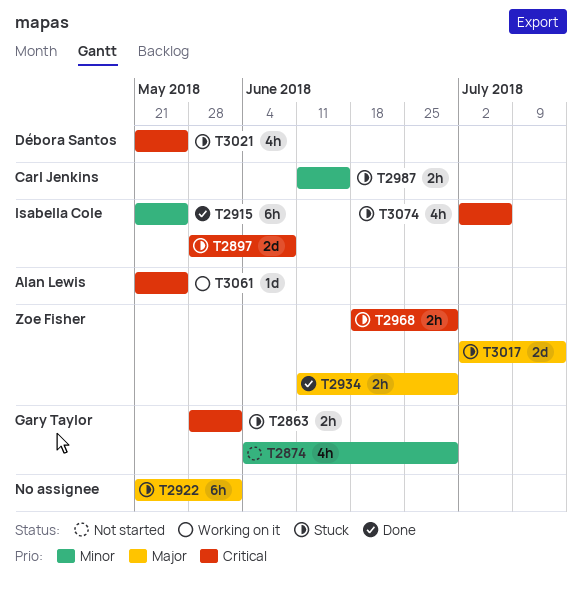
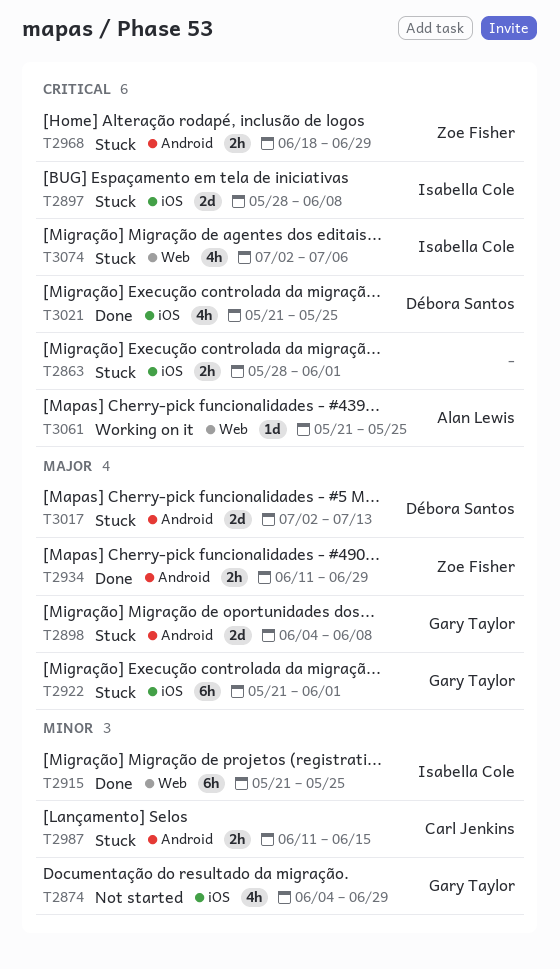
T2863, owner: Gary Taylor -> none
T2898: none -> present
T2922, owner: none -> Gary Taylor
T3017, owner: Zoe Fisher -> Débora Santos
T3021, status: Stuck -> Done

